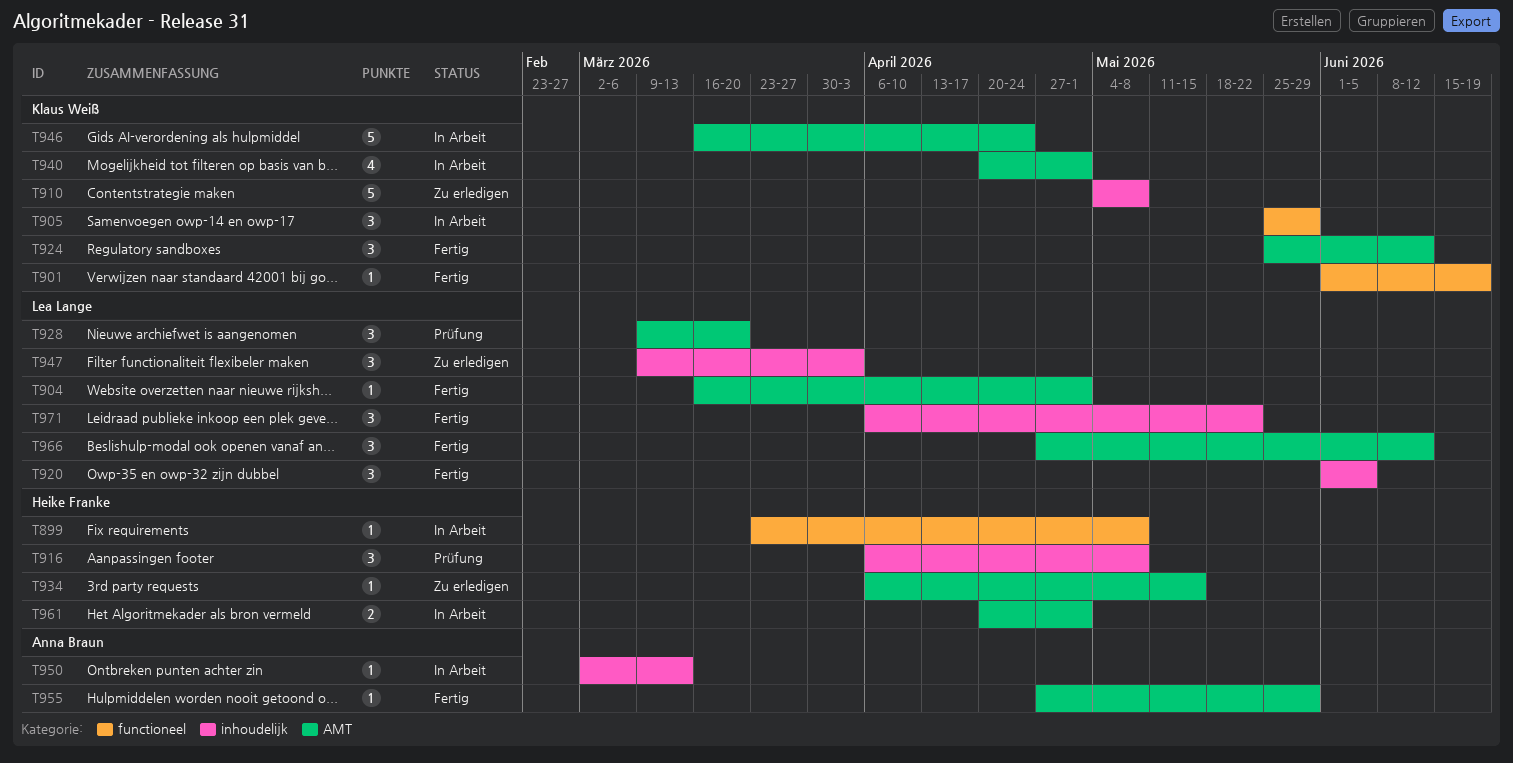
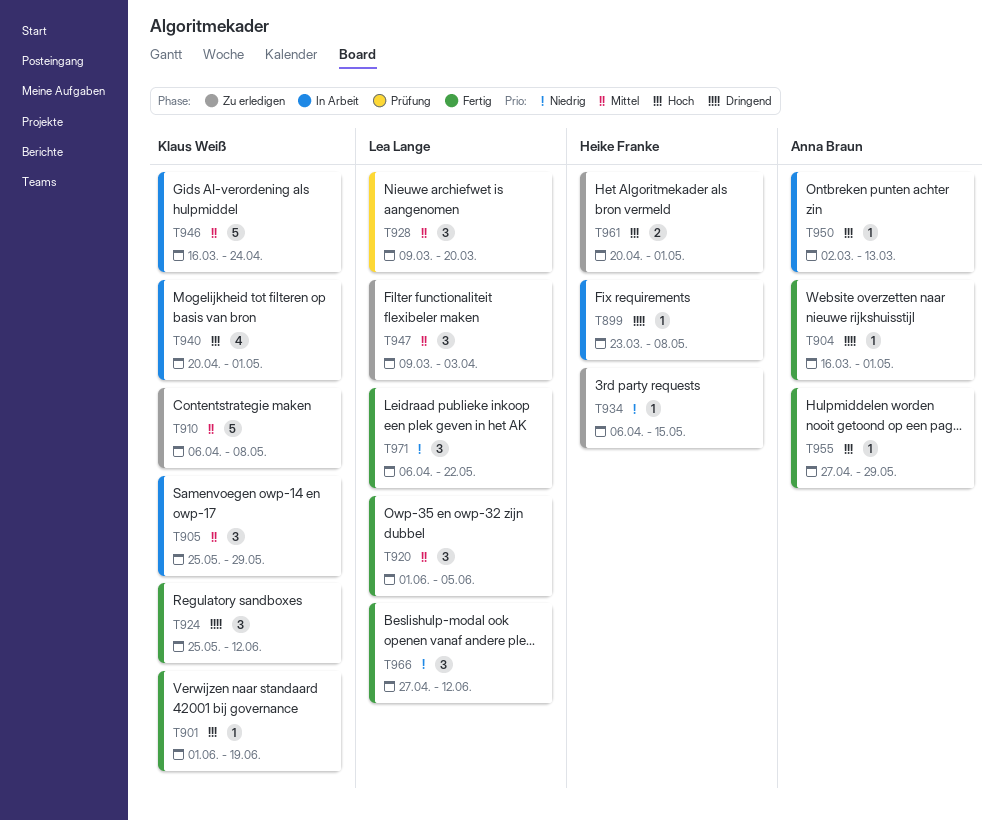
T904, owner: Lea Lange -> Anna Braun
T910, start: May 4 -> Apr 6
T916: present -> none
T961, status: In Arbeit -> Zu erledigen

